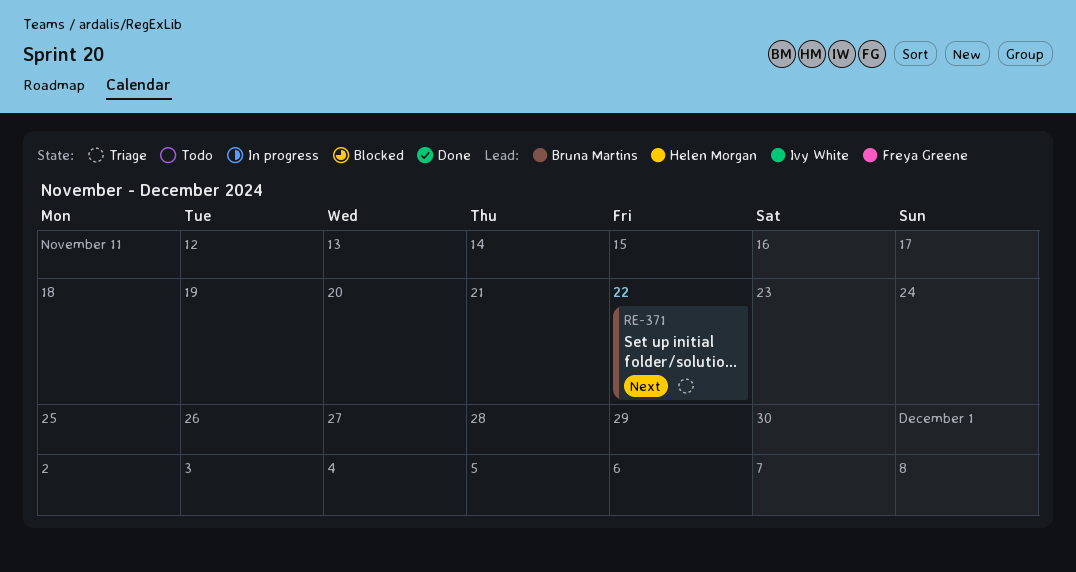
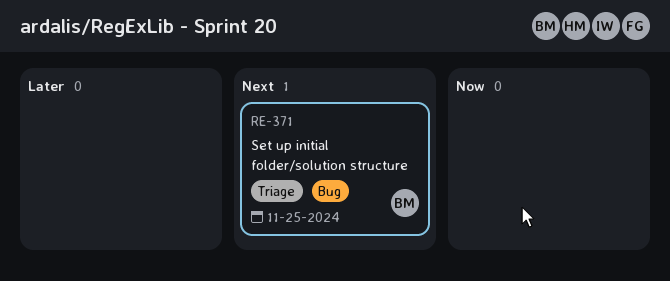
RE-371, due: Nov 22 -> Nov 25

